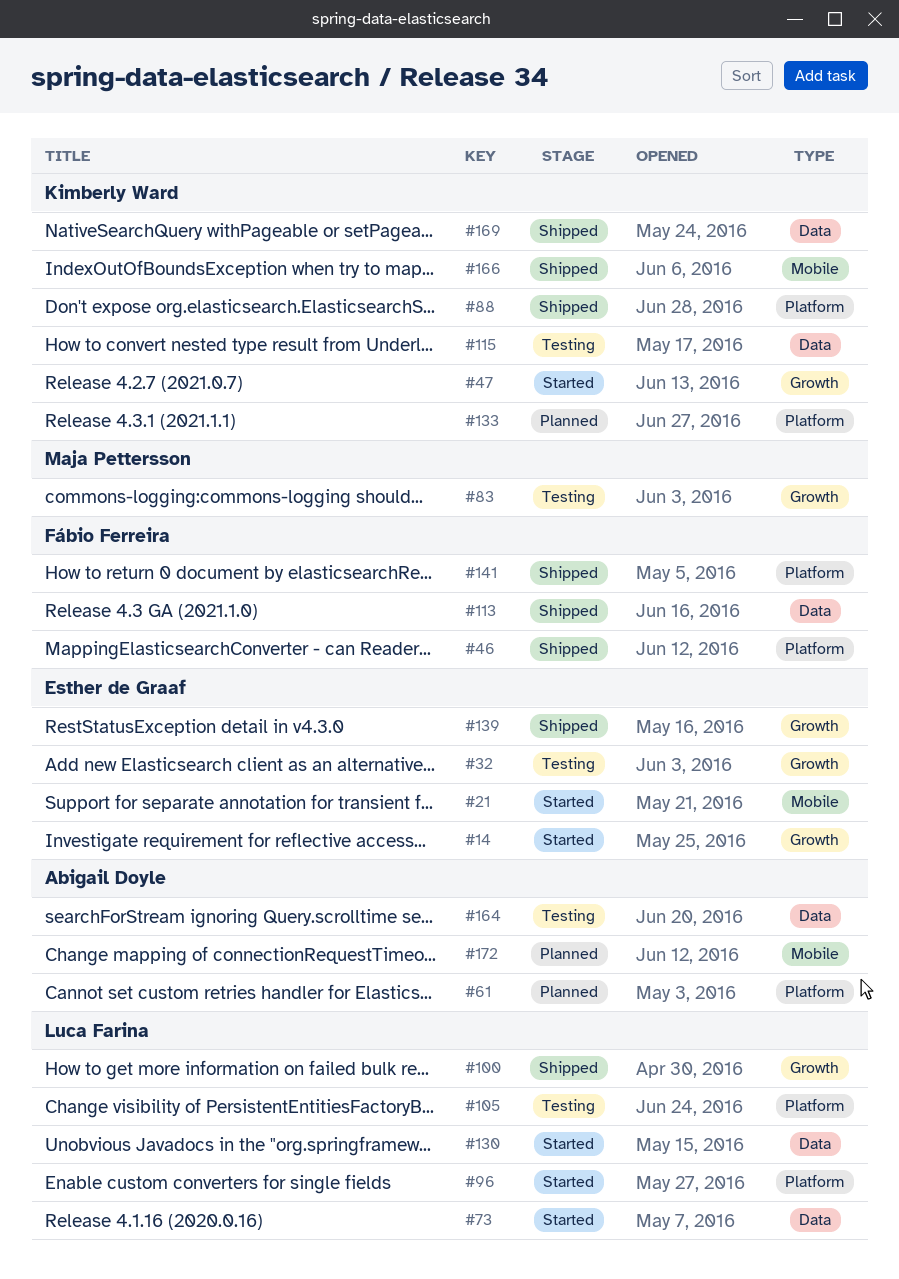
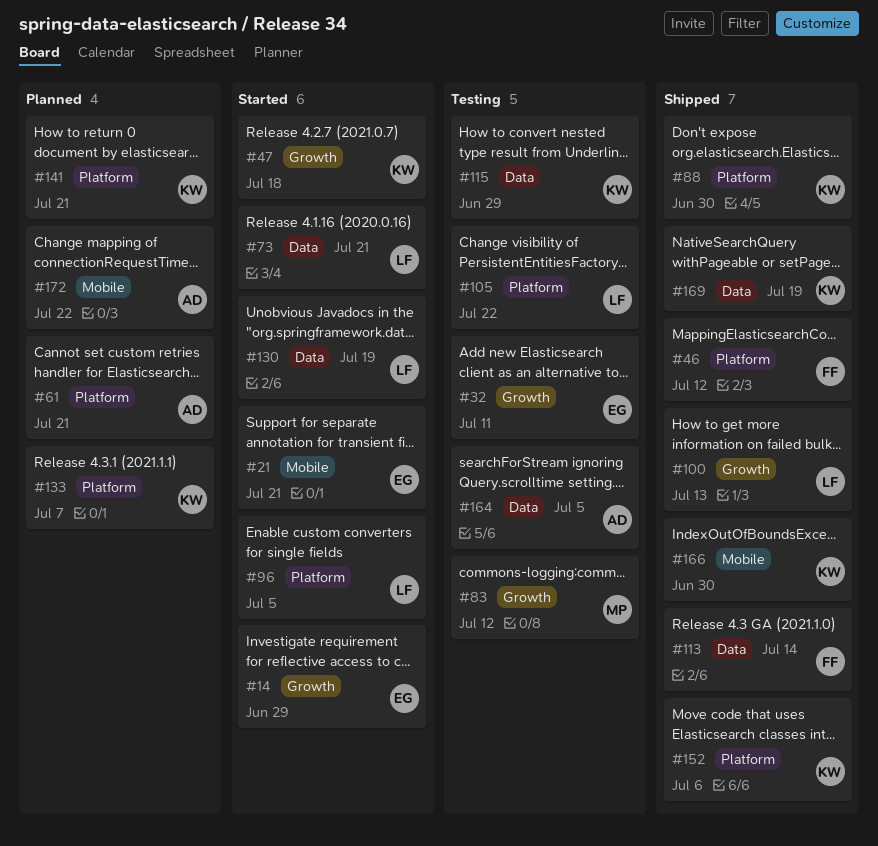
#139: present -> none
#141, status: Shipped -> Planned
#141, owner: Fábio Ferreira -> Kimberly Ward
#152: none -> present

